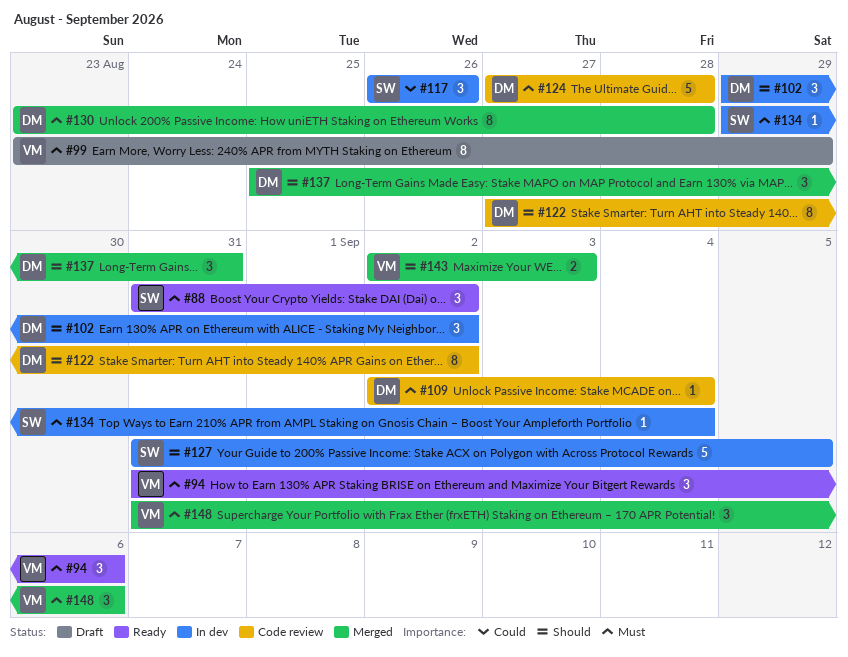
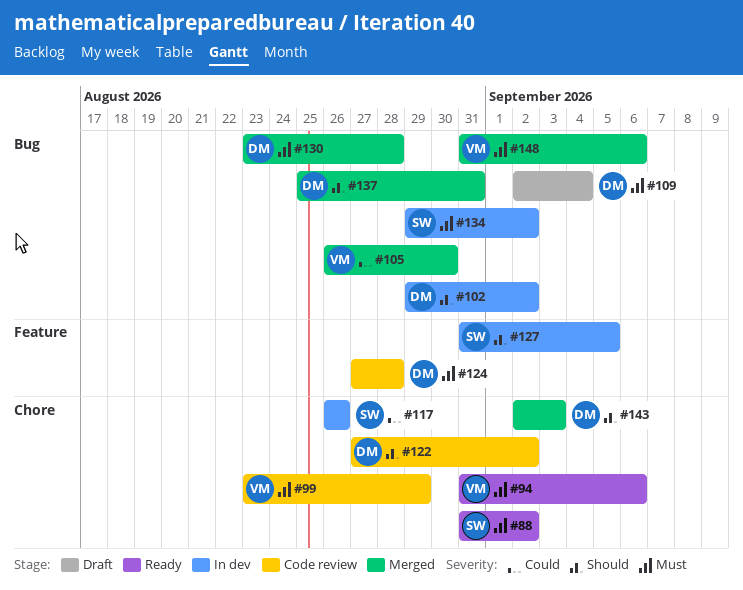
#99, status: Draft -> Code review
#105: none -> present
#109, status: Code review -> Draft
#134, due: Sep 4 -> Sep 2
#143, owner: VM -> DM

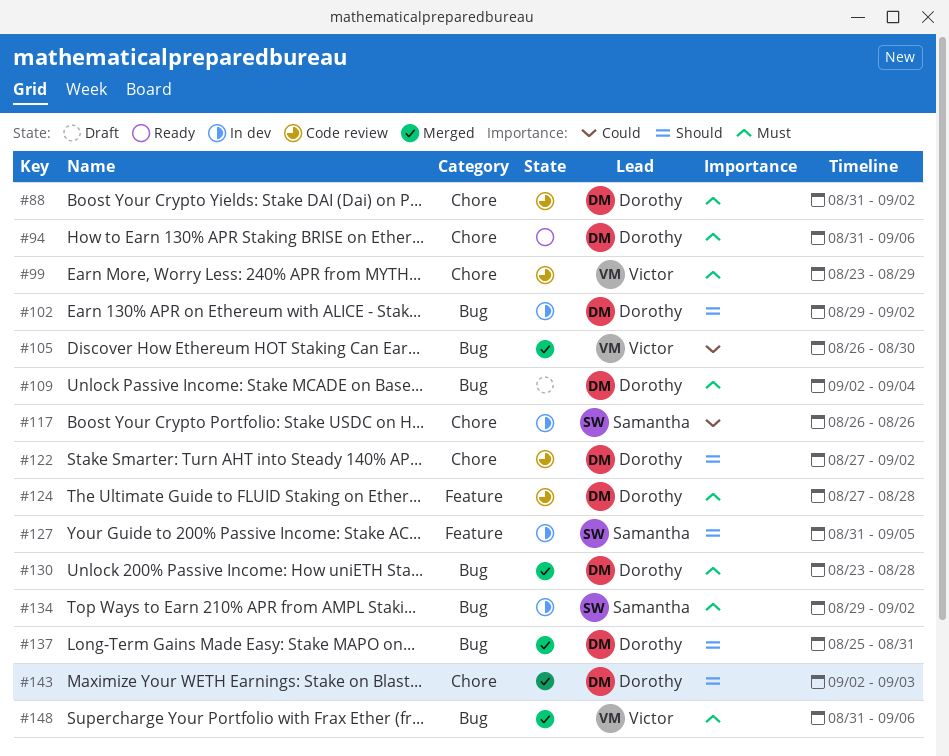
#88, status: Ready -> Code review
#88, owner: Samantha -> Dorothy
#94, owner: Victor -> Dorothy

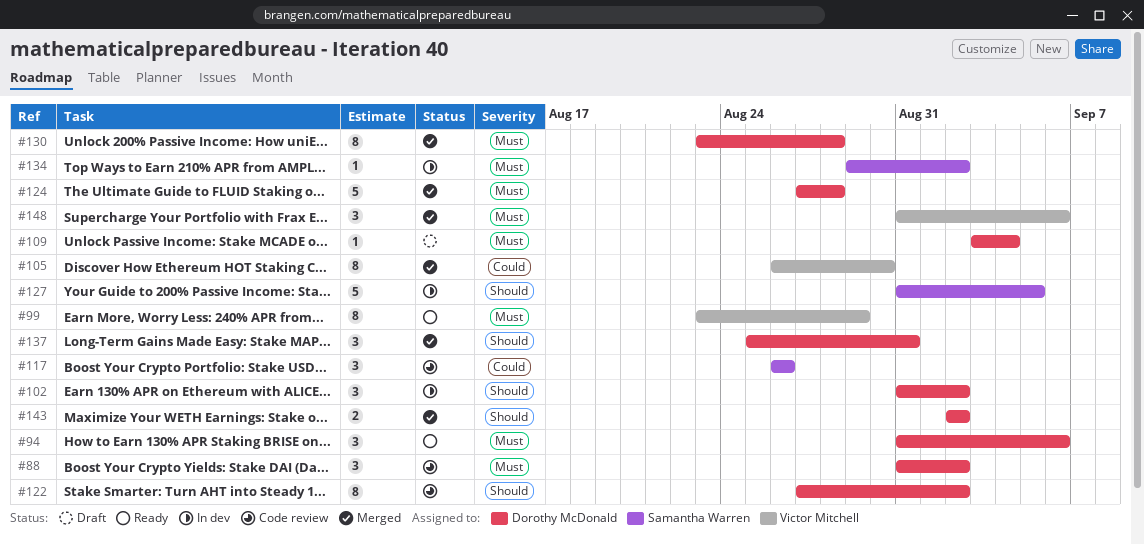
#99, status: Code review -> Ready
#102, start: Aug 29 -> Aug 31
#109, start: Sep 2 -> Sep 3
#117, status: In dev -> Code review
#124, status: Code review -> Merged
#143, due: Sep 3 -> Sep 2

